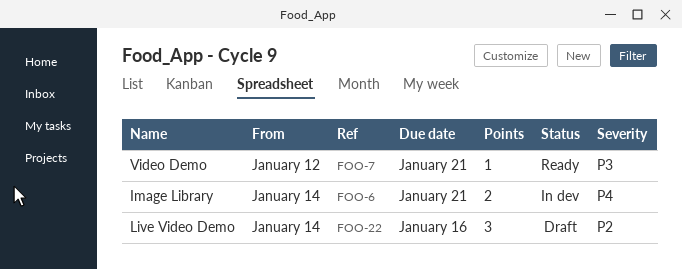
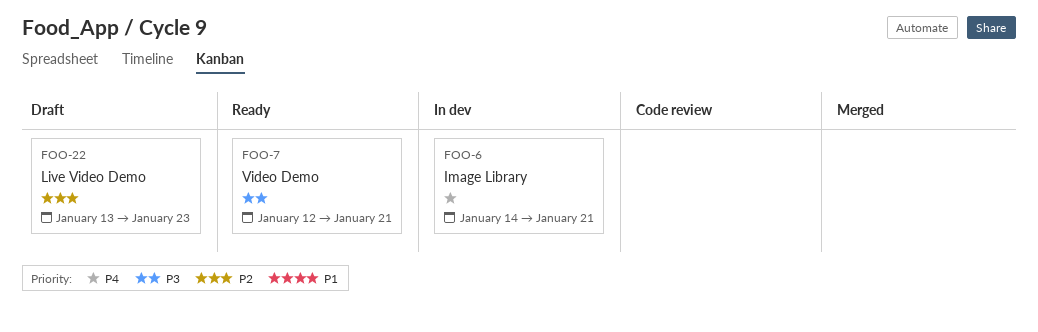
FOO-22, start: Jan 14 -> Jan 13
FOO-22, due: Jan 16 -> Jan 23

